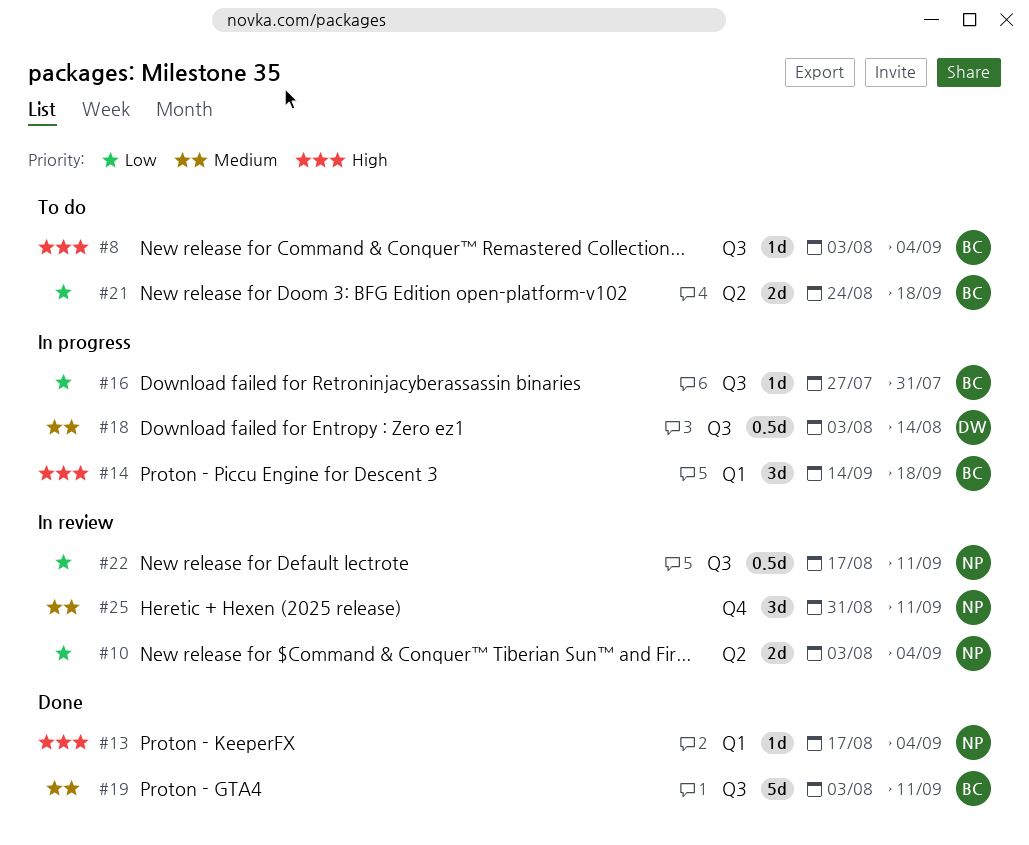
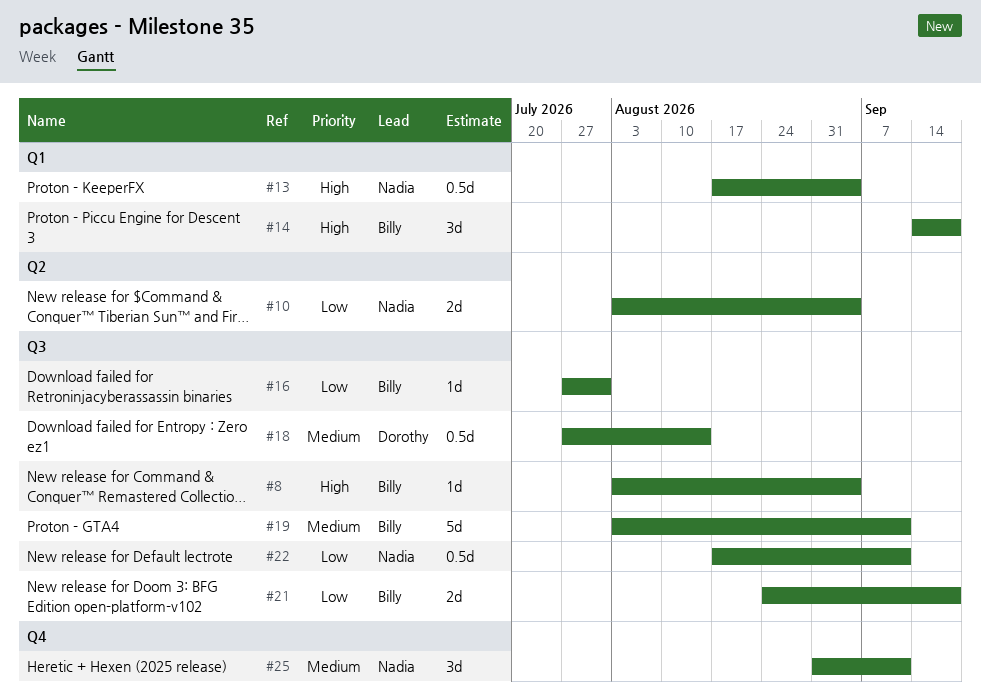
#13, estimate: 1d -> 0.5d
#18, start: Aug 3 -> Jul 27
#21, label: Q2 -> Q3

